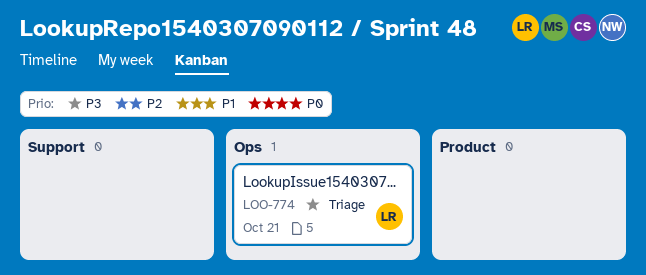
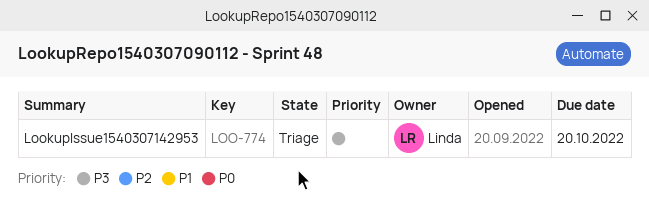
LOO-774, due: Oct 21 -> Oct 20

